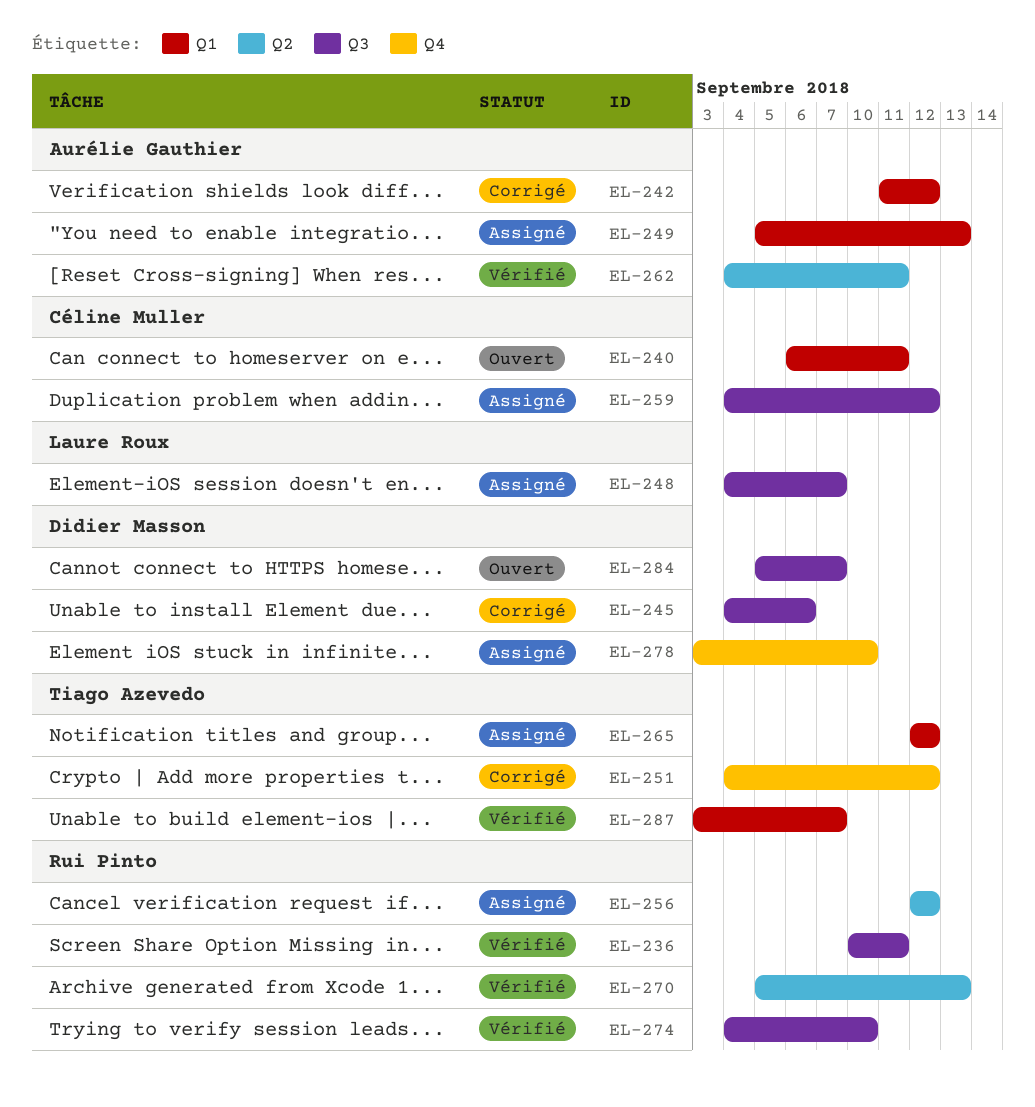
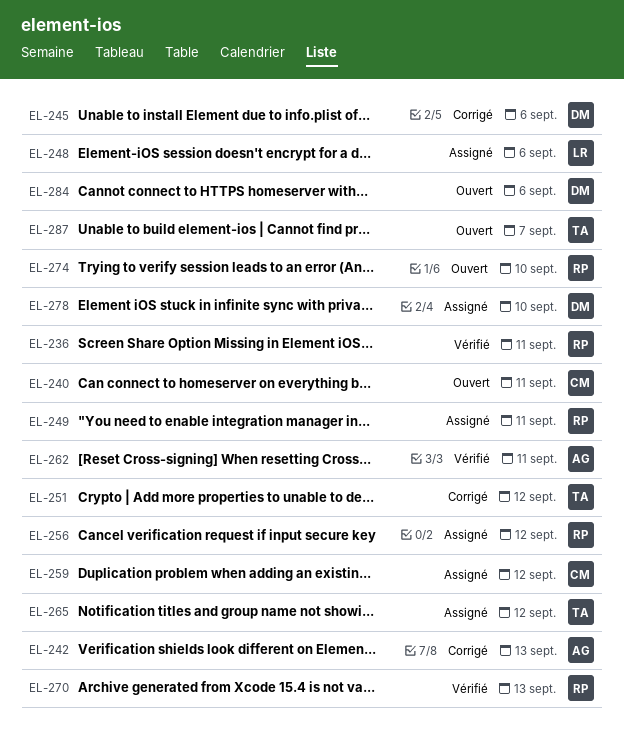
EL-242, due: Sep 12 -> Sep 13
EL-248, due: Sep 7 -> Sep 6
EL-249, owner: Aurélie Gauthier -> Rui Pinto
EL-249, due: Sep 13 -> Sep 11
EL-274, status: Vérifié -> Ouvert
EL-284, due: Sep 7 -> Sep 6
EL-287, status: Vérifié -> Ouvert

